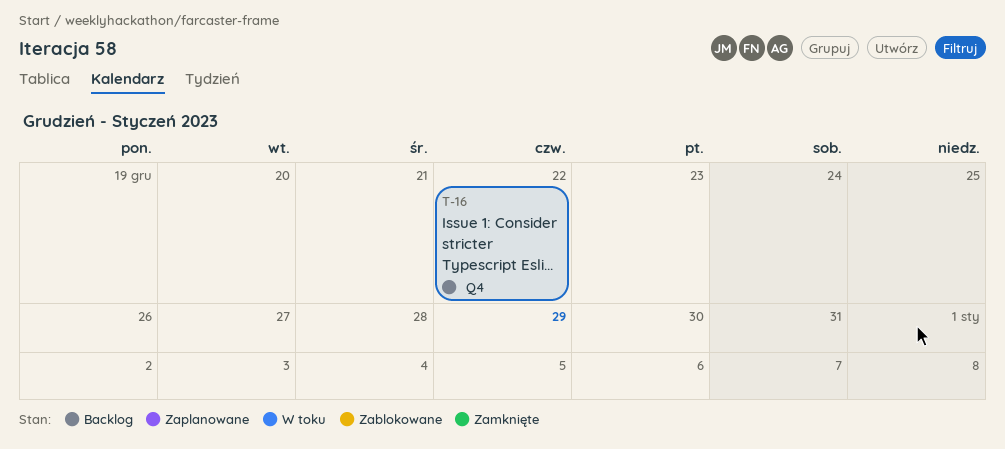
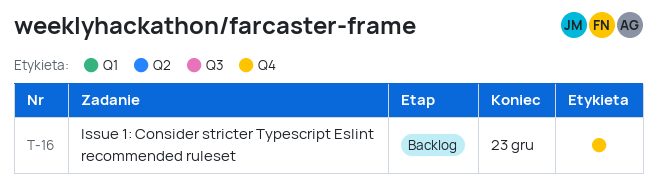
T-16, due: Dec 22 -> Dec 23

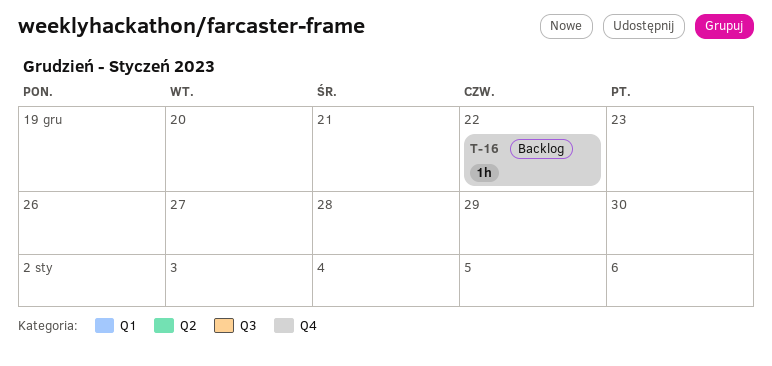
T-16, due: Dec 23 -> Dec 22

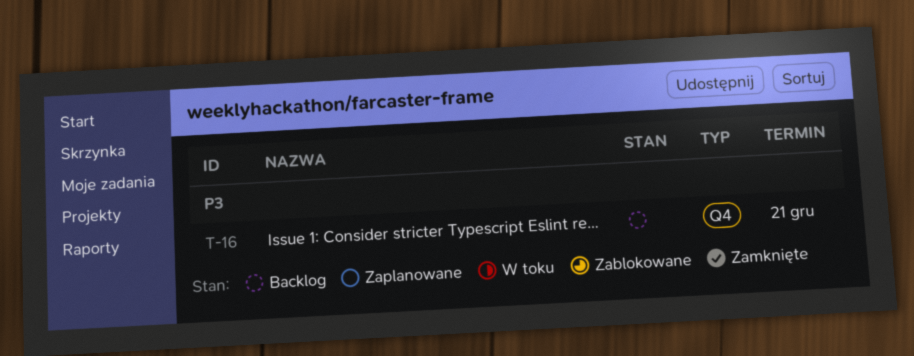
T-16, due: Dec 22 -> Dec 21

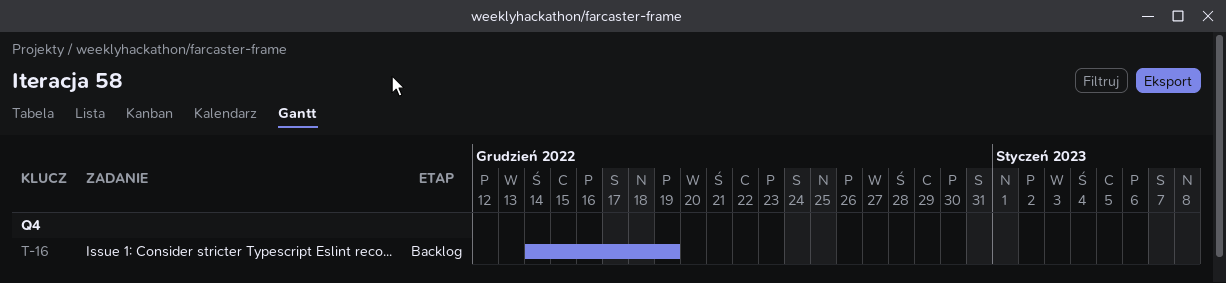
T-16, due: Dec 21 -> Dec 19

